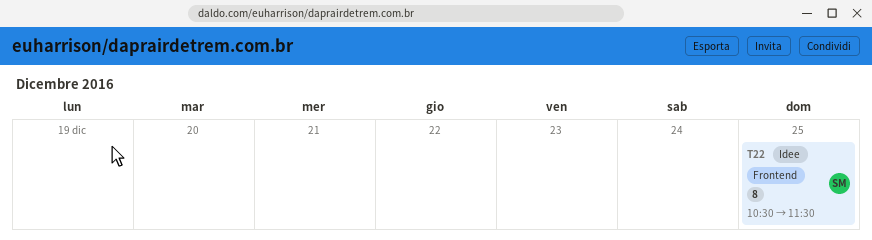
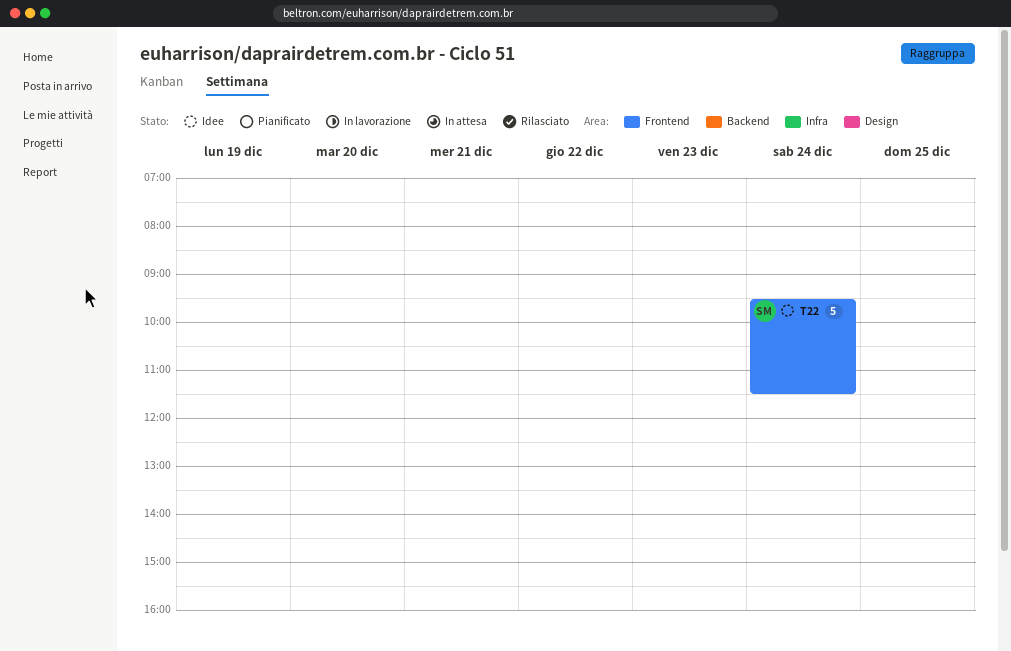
T22, estimate: 8 -> 5
T22, day: Dec 25 -> Dec 24
T22, begins: 10:30 -> 09:30

